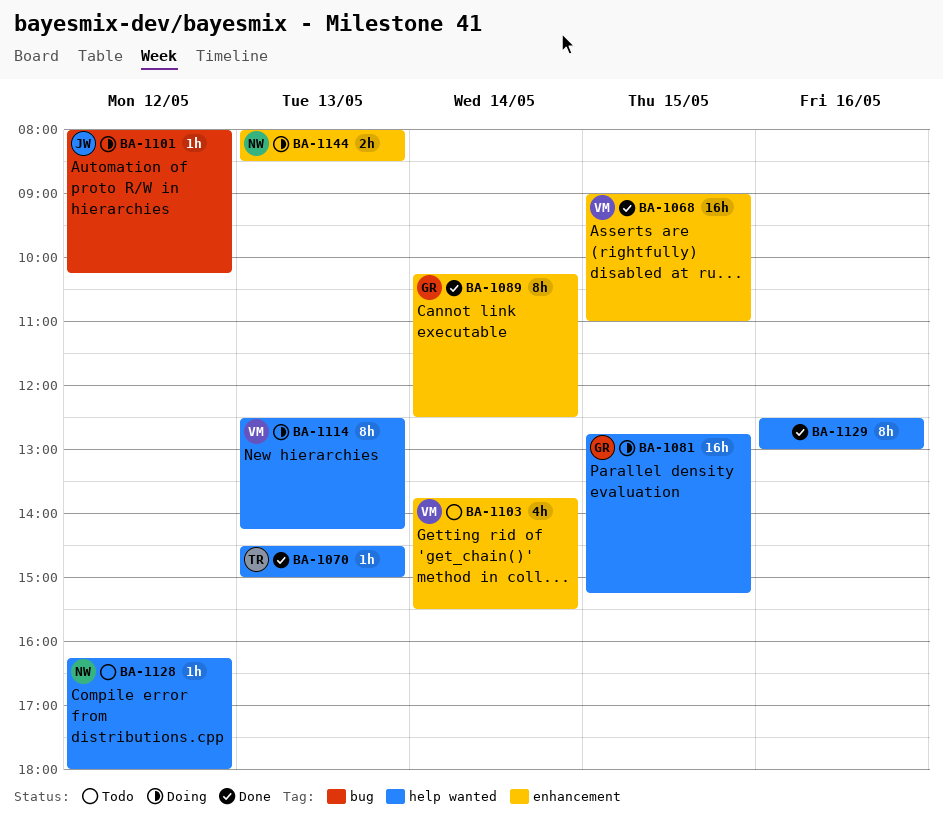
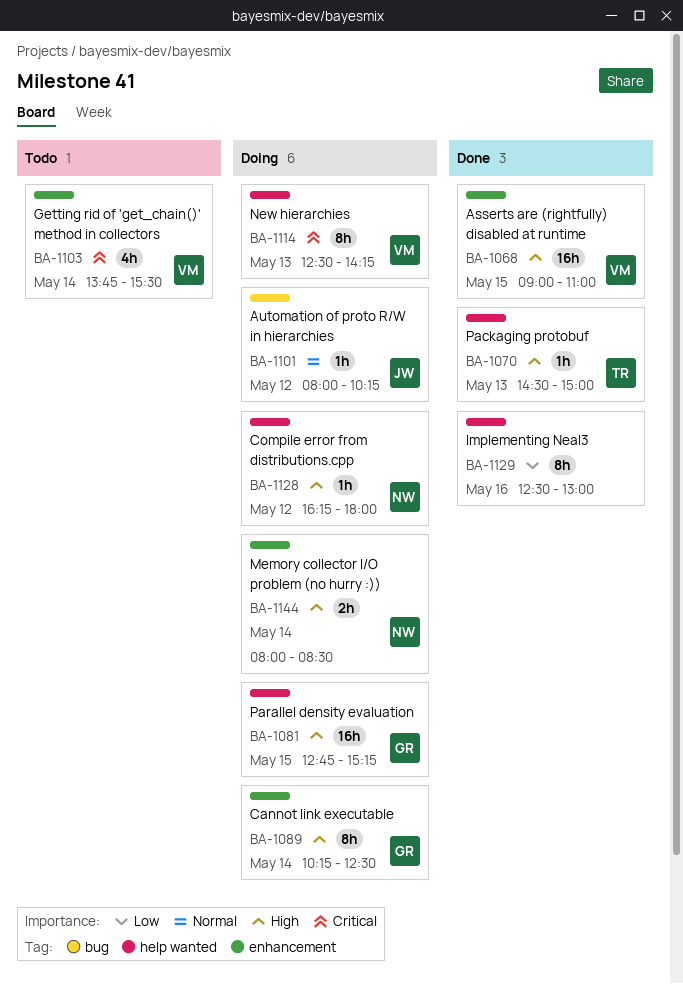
BA-1089, status: Done -> Doing
BA-1128, status: Todo -> Doing
BA-1144, day: May 13 -> May 14

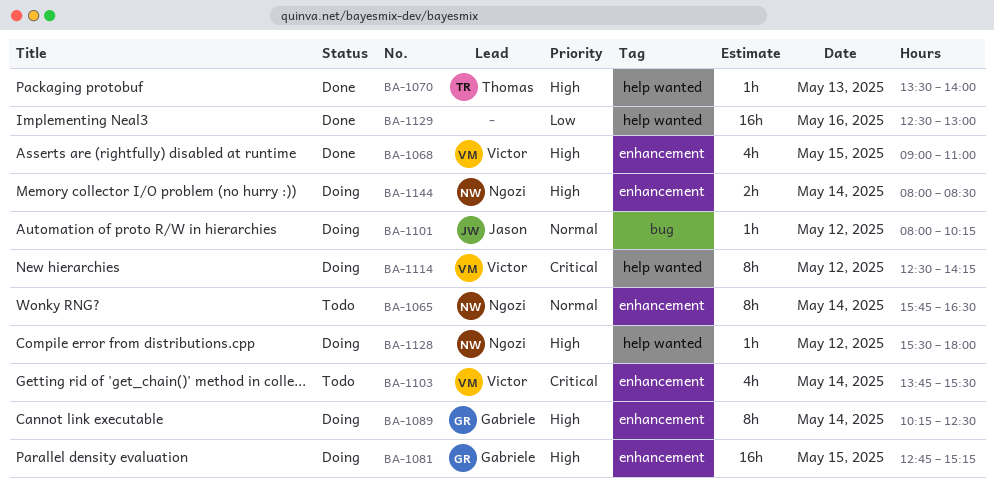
BA-1065: none -> present
BA-1068, estimate: 16h -> 4h
BA-1070, begins: 14:30 -> 13:30
BA-1070, ends: 15:00 -> 14:00
BA-1081, label: help wanted -> enhancement
BA-1114, day: May 13 -> May 12
BA-1128, begins: 16:15 -> 15:30
BA-1129, estimate: 8h -> 16h

